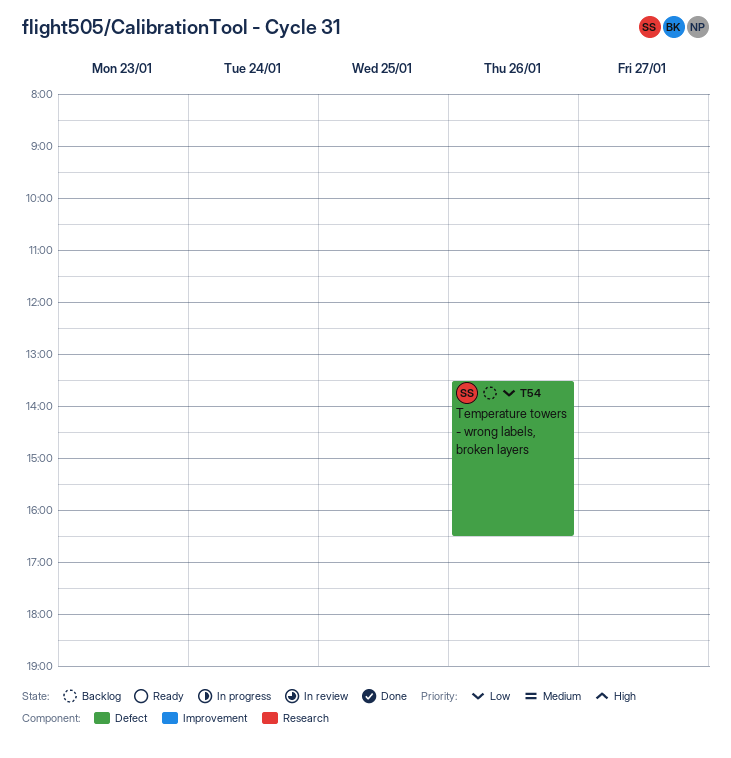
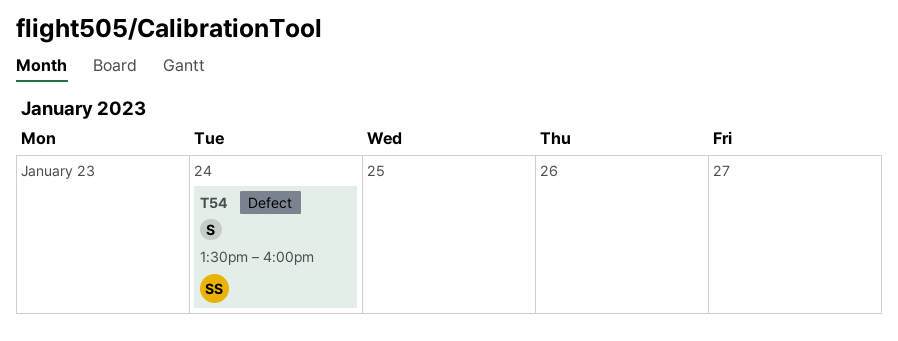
T54, day: Jan 26 -> Jan 24
T54, ends: 16:30 -> 16:00

